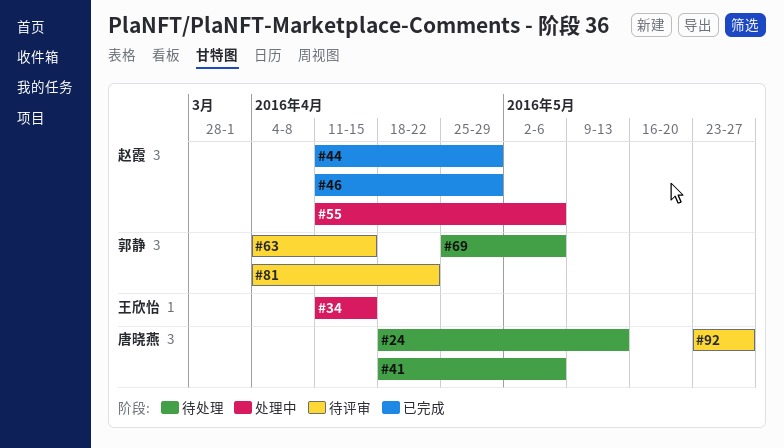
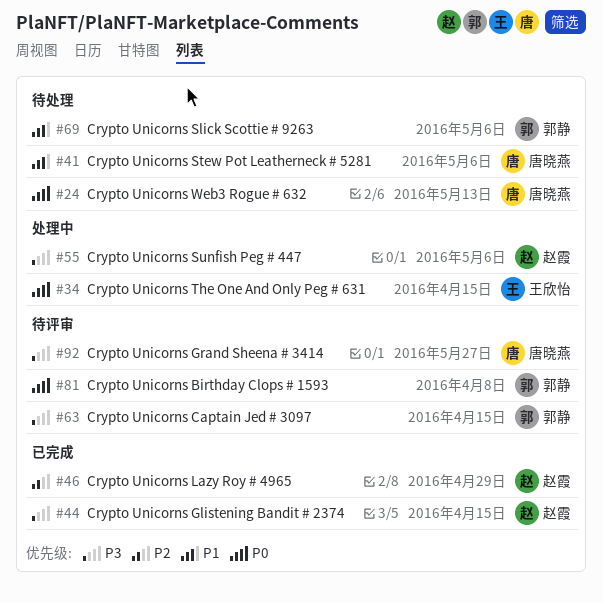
#44, due: Apr 29 -> Apr 15
#81, due: Apr 22 -> Apr 8

